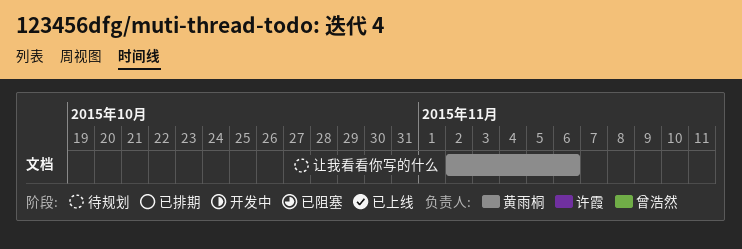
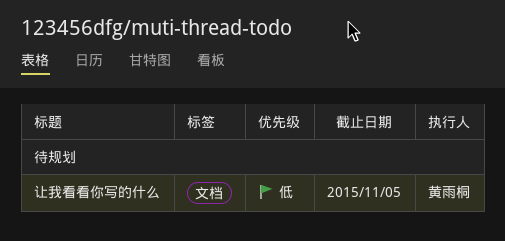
让我看看你写的什么, due: Nov 6 -> Nov 5

